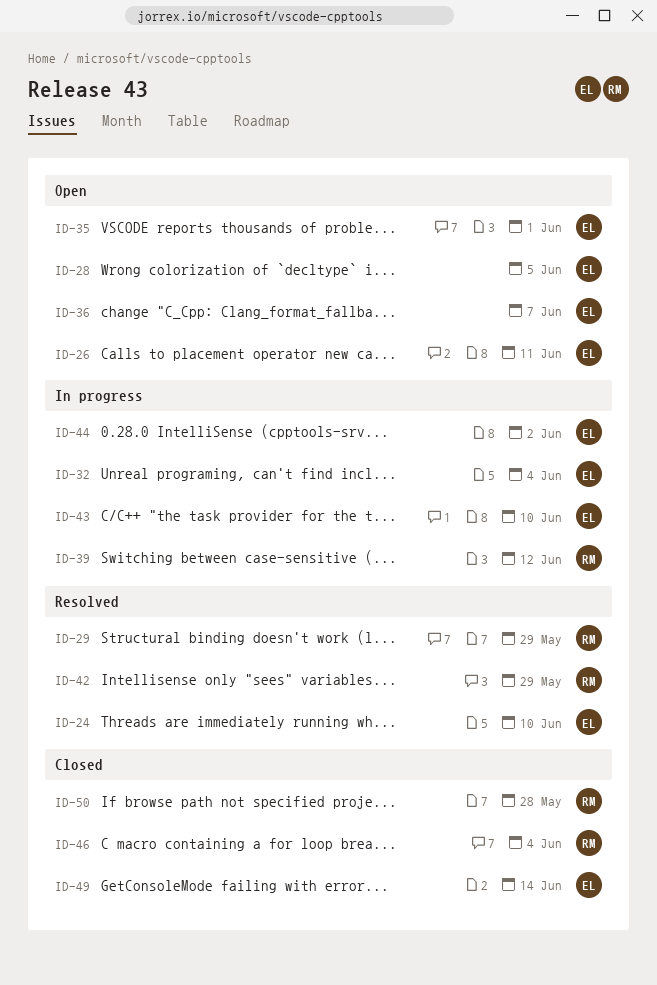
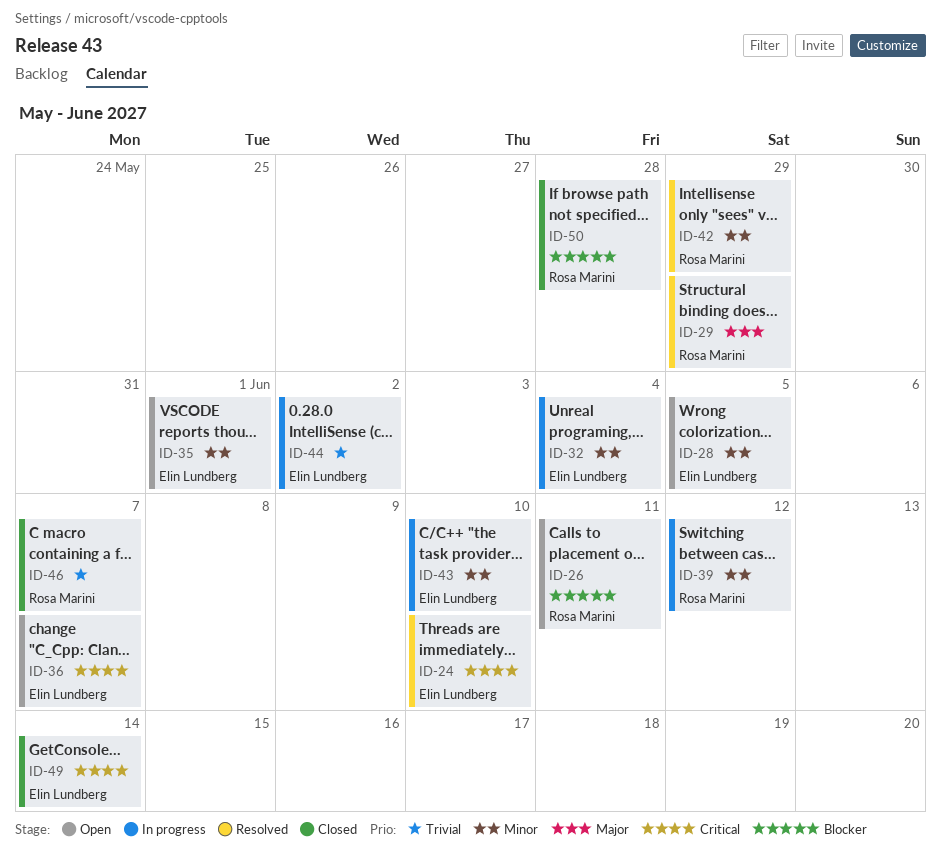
ID-26, owner: Elin Lundberg -> Rosa Marini
ID-46, due: Jun 4 -> Jun 7

